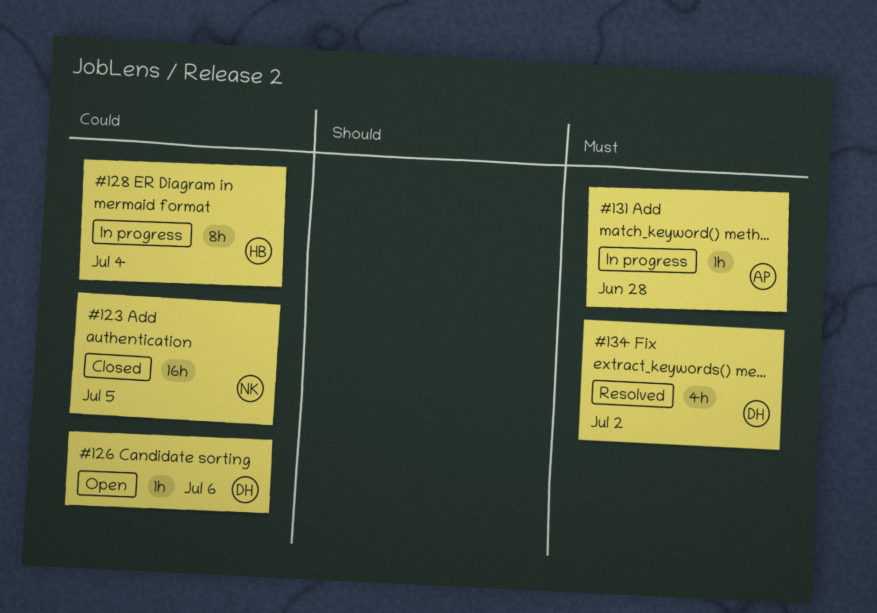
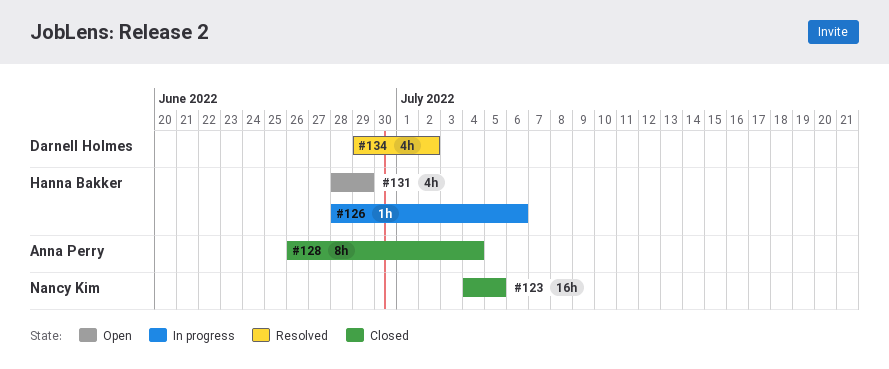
#126, status: Open -> In progress
#126, owner: Darnell Holmes -> Hanna Bakker
#128, status: In progress -> Closed
#128, owner: Hanna Bakker -> Anna Perry
#131, status: In progress -> Open
#131, owner: Anna Perry -> Hanna Bakker
#131, estimate: 1h -> 4h
#131, due: Jun 28 -> Jun 29

